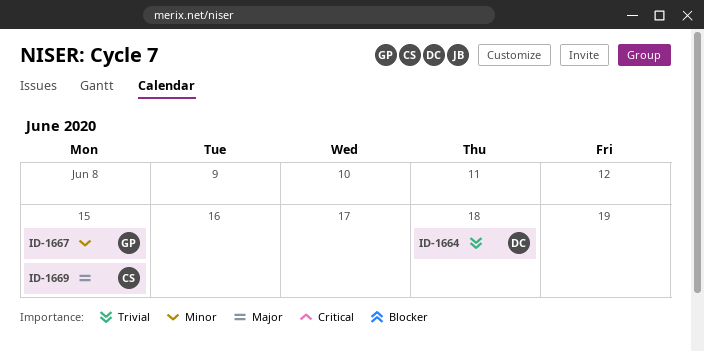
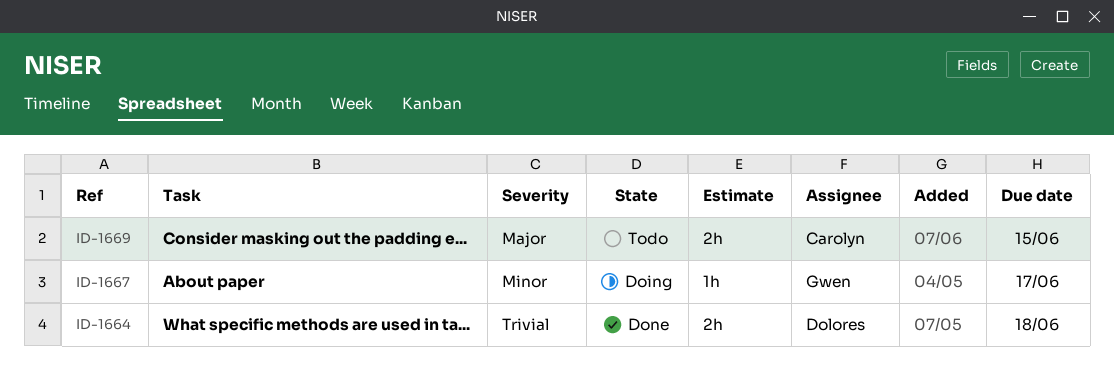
ID-1667, due: Jun 15 -> Jun 17

